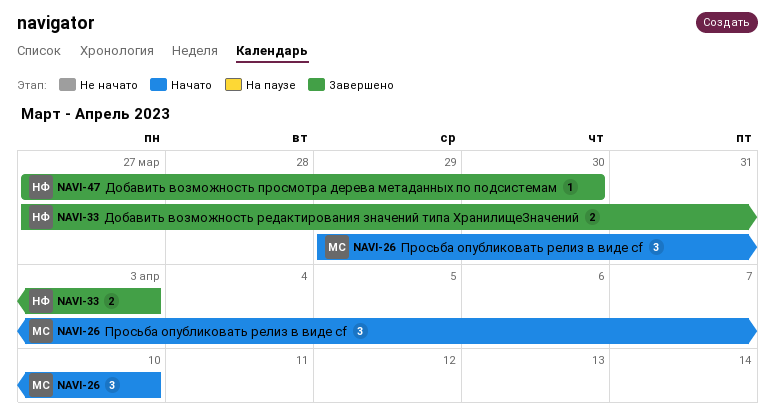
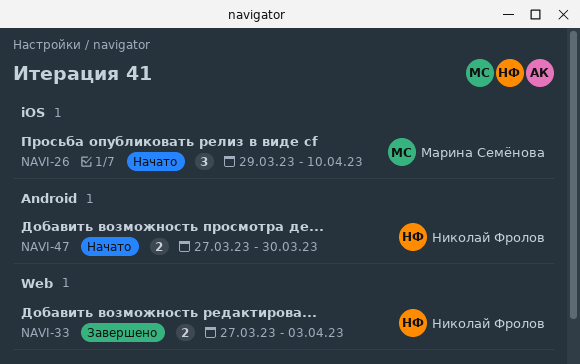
NAVI-47, status: Завершено -> Начато
NAVI-47, estimate: 1 -> 2

